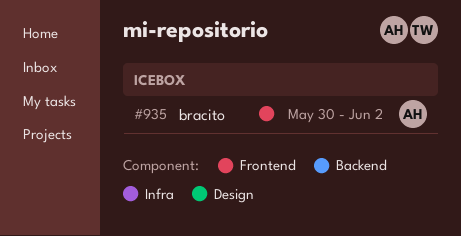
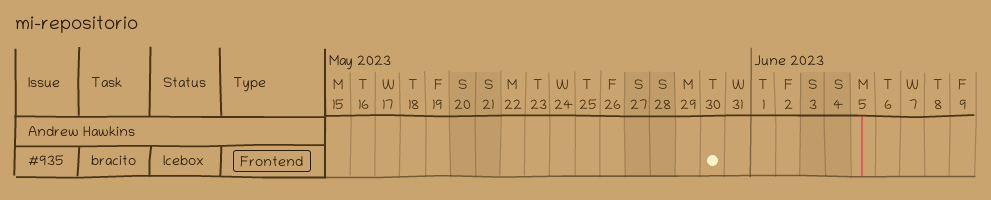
#935, due: Jun 2 -> May 30

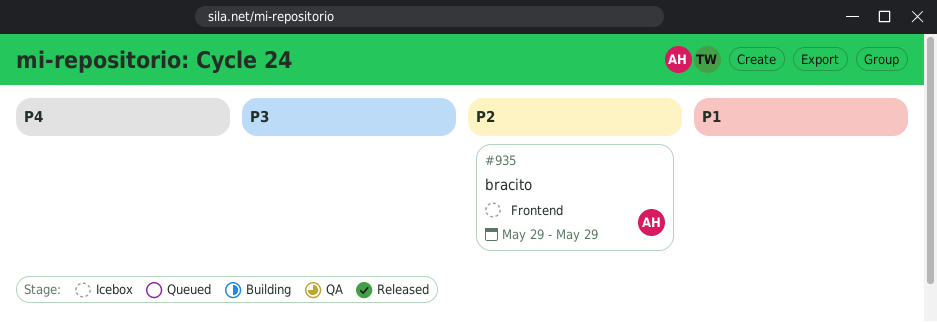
#935, start: May 30 -> May 29
#935, due: May 30 -> May 29

